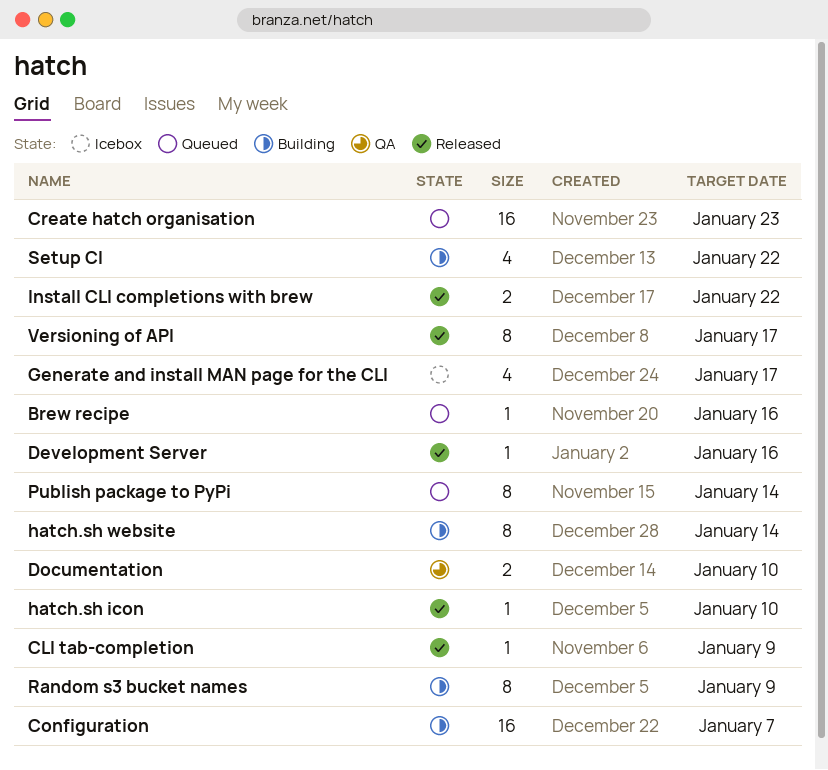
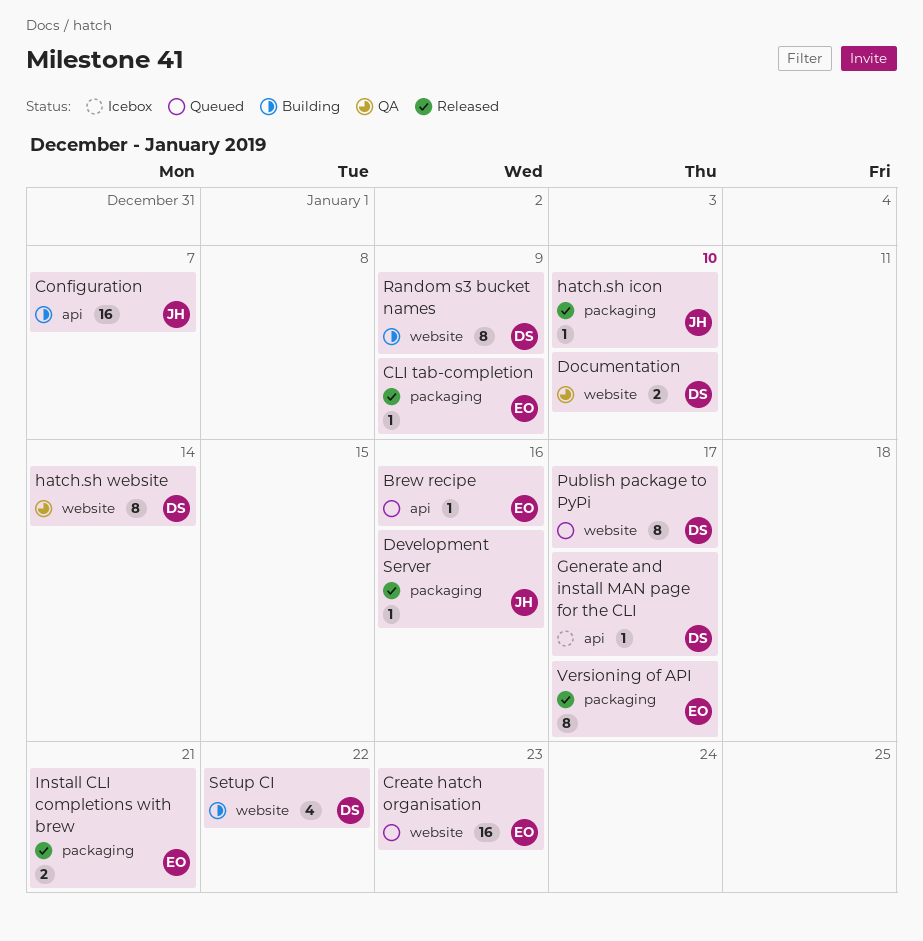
Generate and install MAN page for the CLI, estimate: 4 -> 1
hatch.sh website, status: Building -> QA
Install CLI completions with brew, due: Jan 22 -> Jan 21
Publish package to PyPi, due: Jan 14 -> Jan 17

